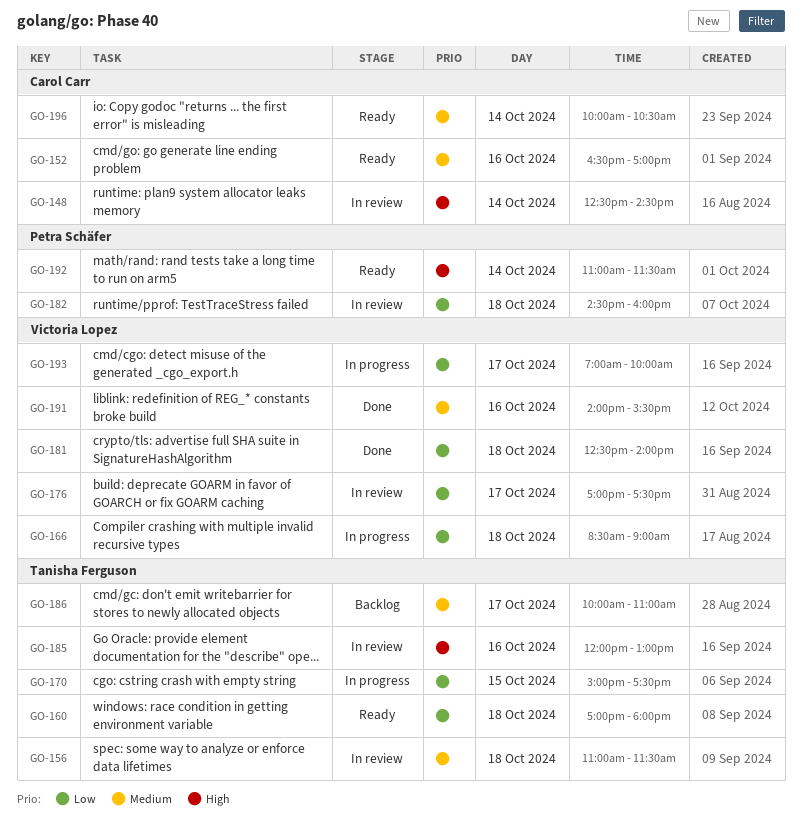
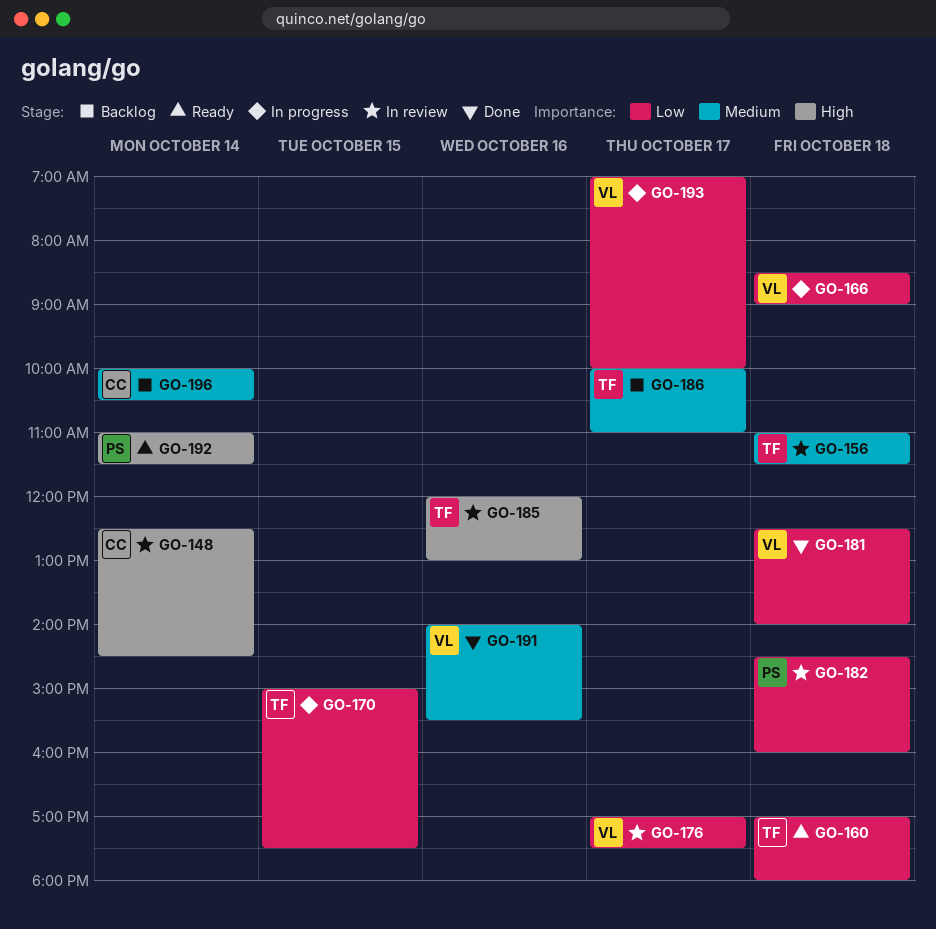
GO-152: present -> none
GO-196, status: Ready -> Backlog

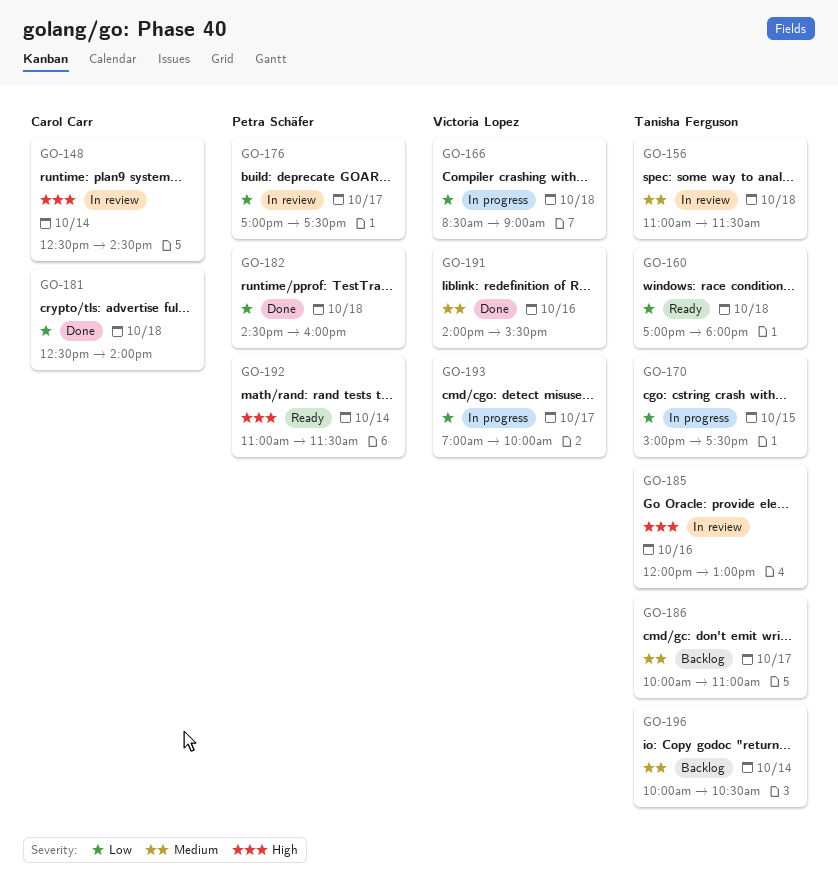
GO-176, owner: Victoria Lopez -> Petra Schäfer
GO-181, owner: Victoria Lopez -> Carol Carr
GO-182, status: In review -> Done
GO-196, owner: Carol Carr -> Tanisha Ferguson

